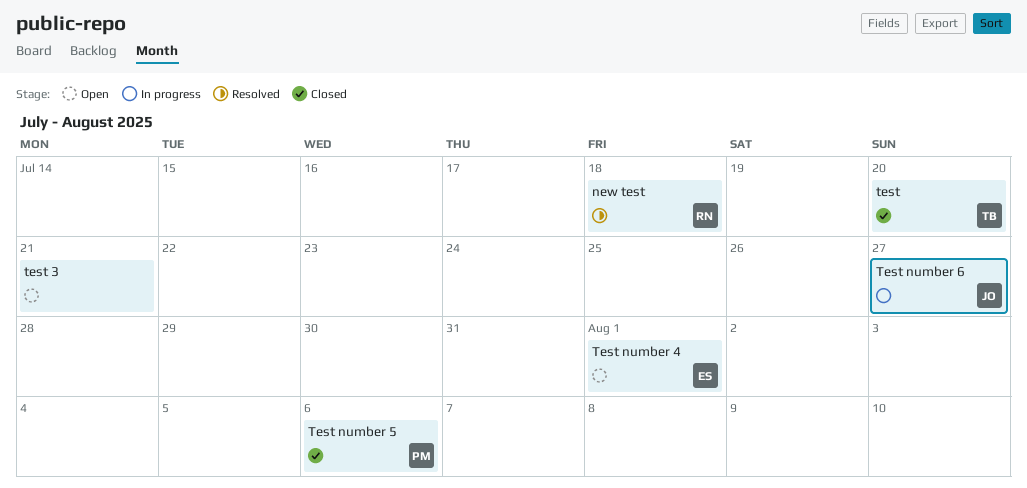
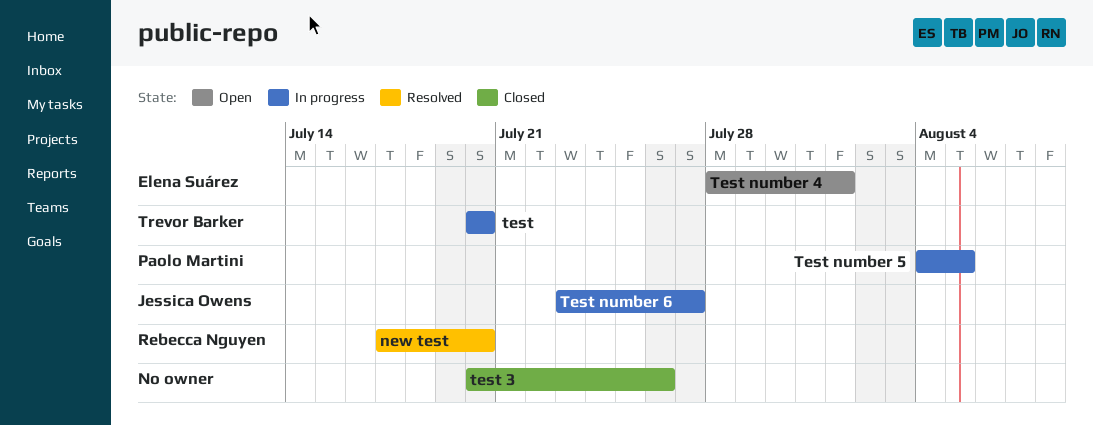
new test, due: Jul 18 -> Jul 20
test, status: Closed -> In progress
test 3, status: Open -> Closed
test 3, due: Jul 21 -> Jul 26
Test number 5, status: Closed -> In progress
Test number 5, due: Aug 6 -> Aug 5

